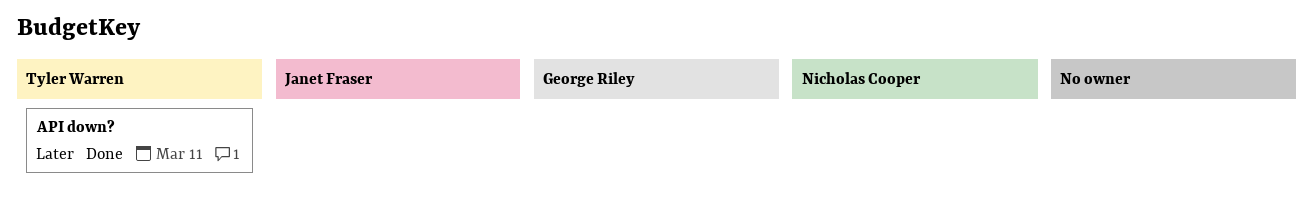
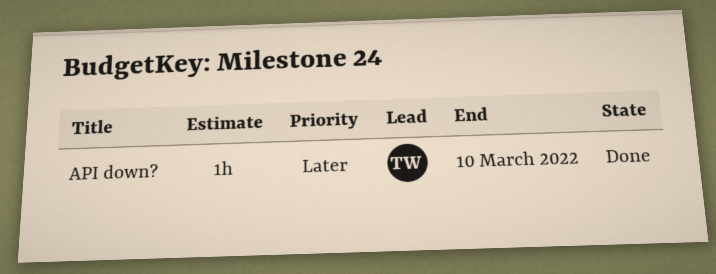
API down?, due: Mar 11 -> Mar 10

